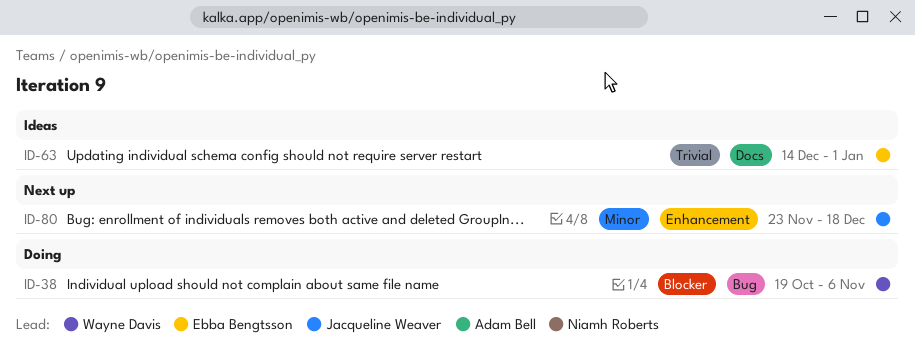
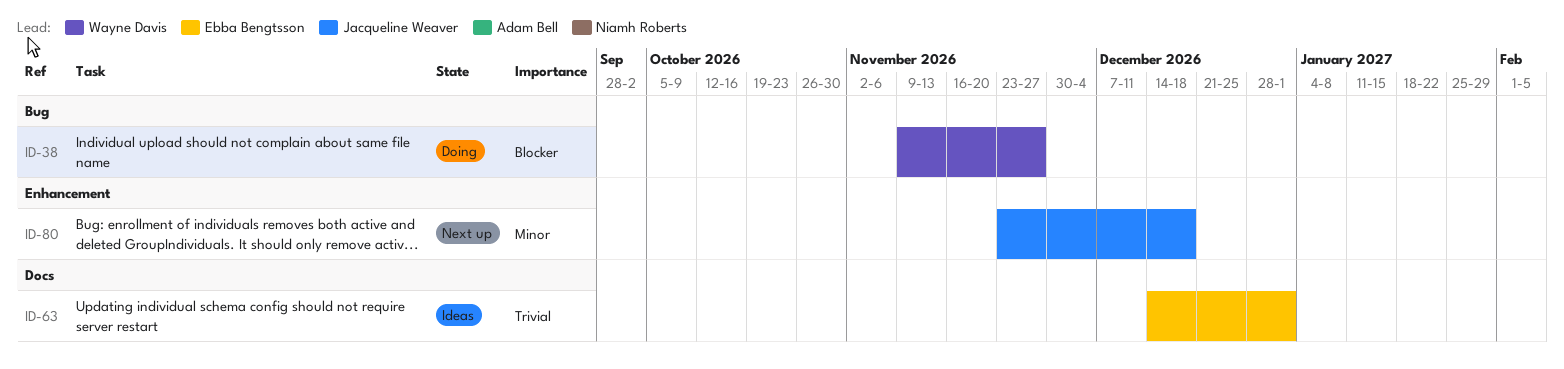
ID-38, start: Oct 19 -> Nov 9
ID-38, due: Nov 6 -> Nov 27

